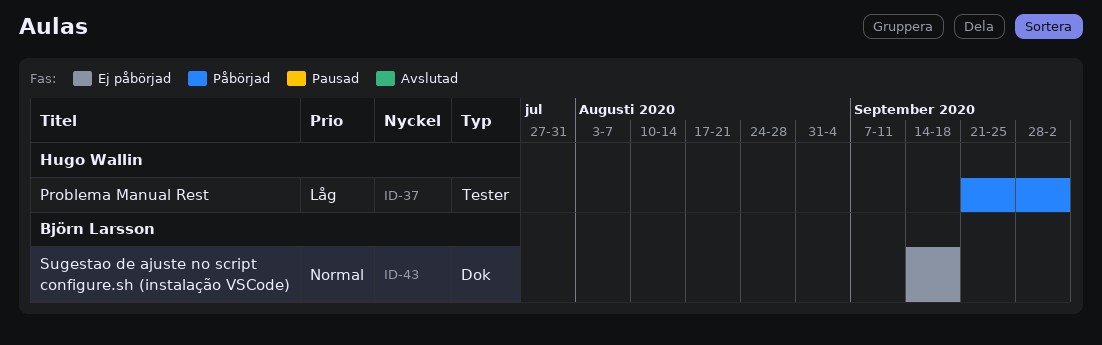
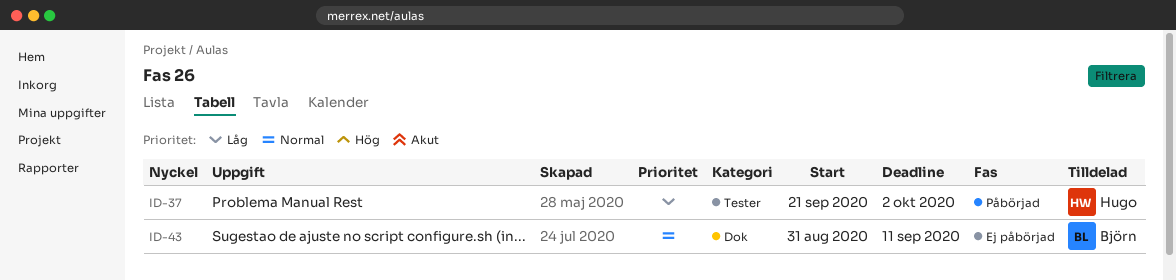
ID-43, start: Sep 14 -> Aug 31
ID-43, due: Sep 18 -> Sep 11

